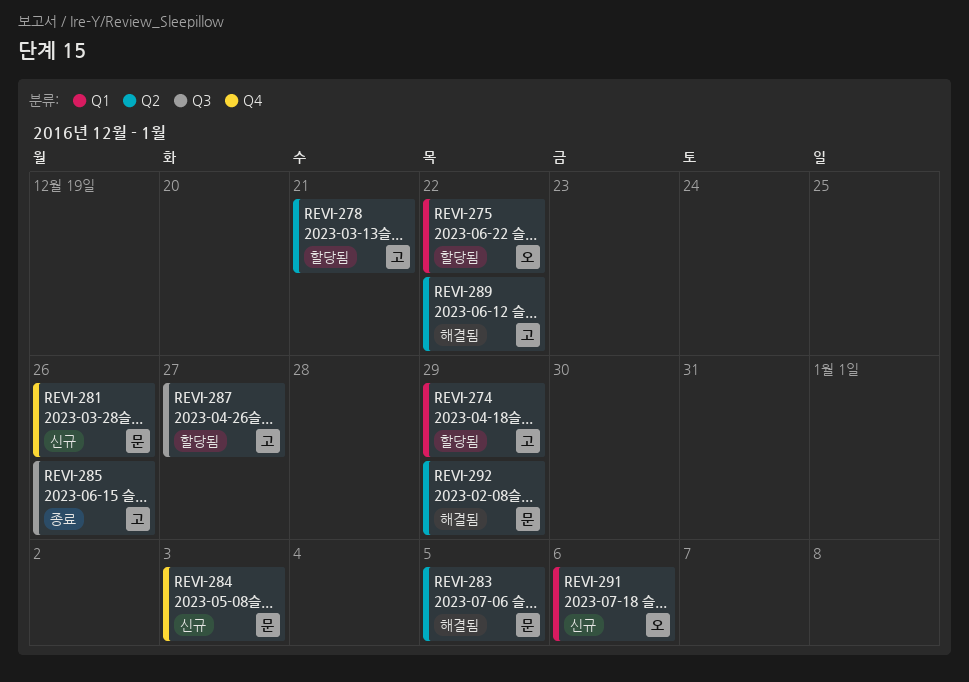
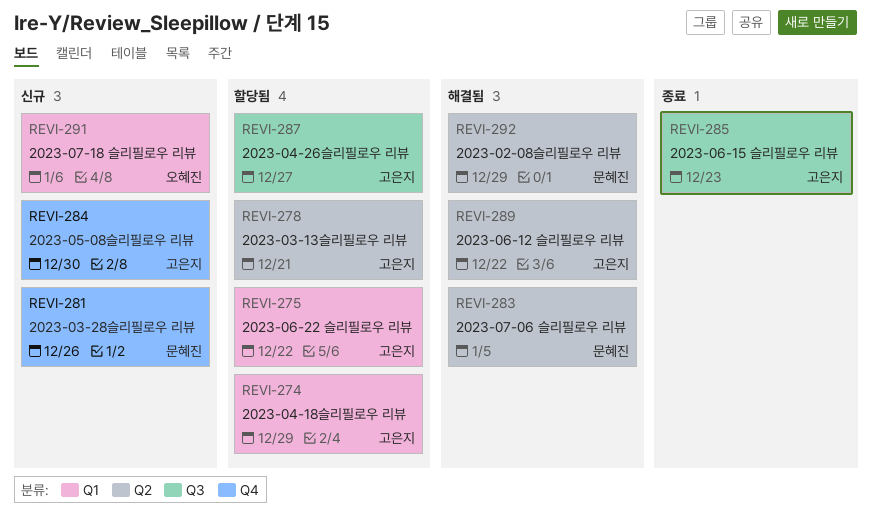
REVI-275, owner: 오혜진 -> 고은지
REVI-284, owner: 문혜진 -> 고은지
REVI-284, due: Jan 3 -> Dec 30
REVI-285, due: Dec 26 -> Dec 23

